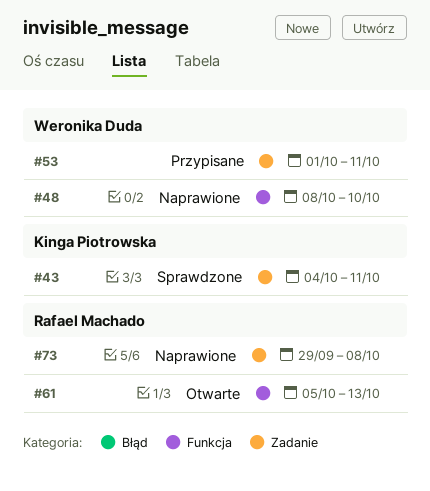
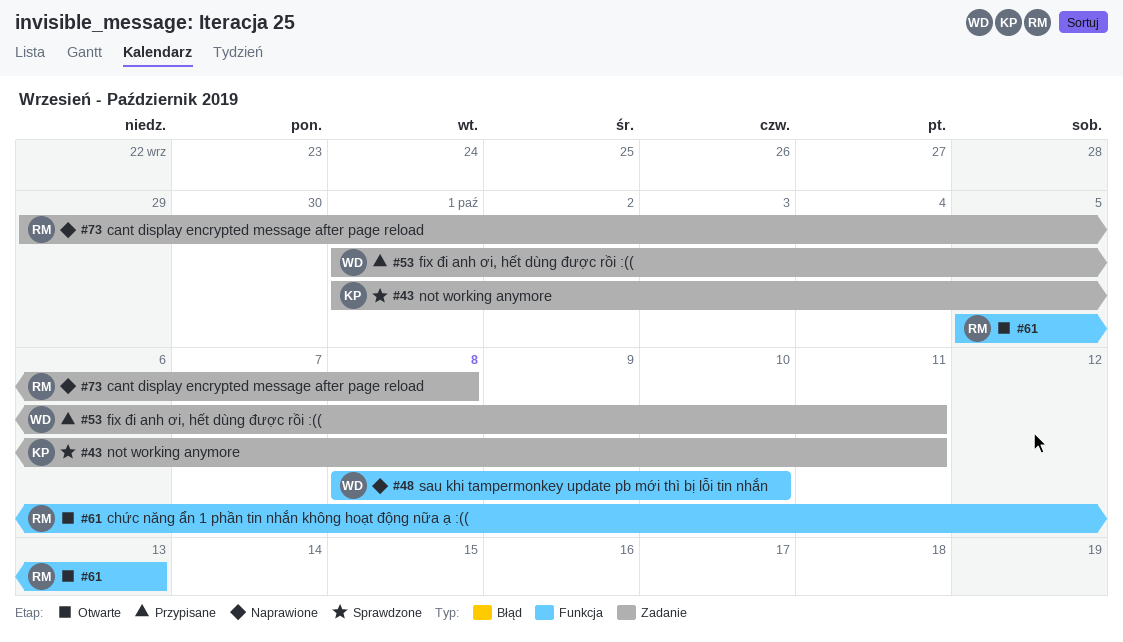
#43, start: Oct 4 -> Oct 1

